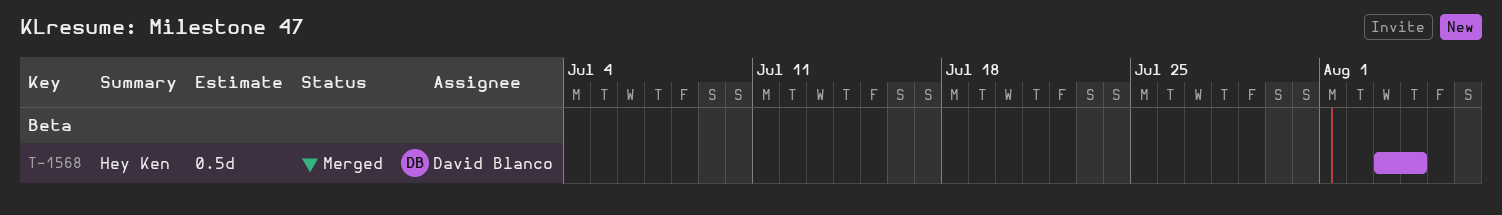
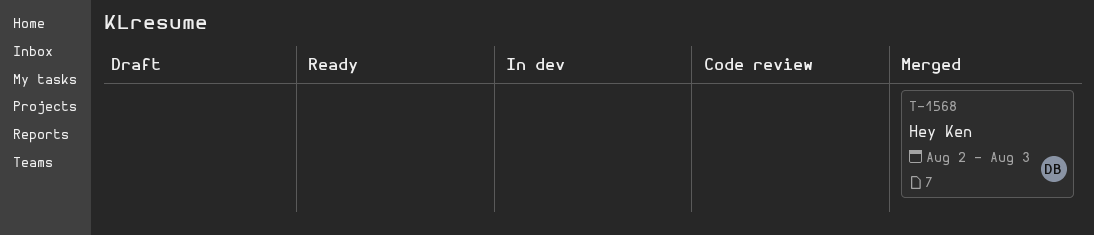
T-1568, start: Aug 3 -> Aug 2
T-1568, due: Aug 4 -> Aug 3

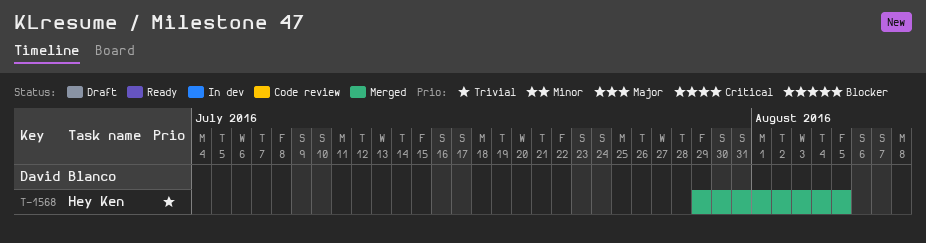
T-1568, start: Aug 2 -> Jul 29
T-1568, due: Aug 3 -> Aug 5

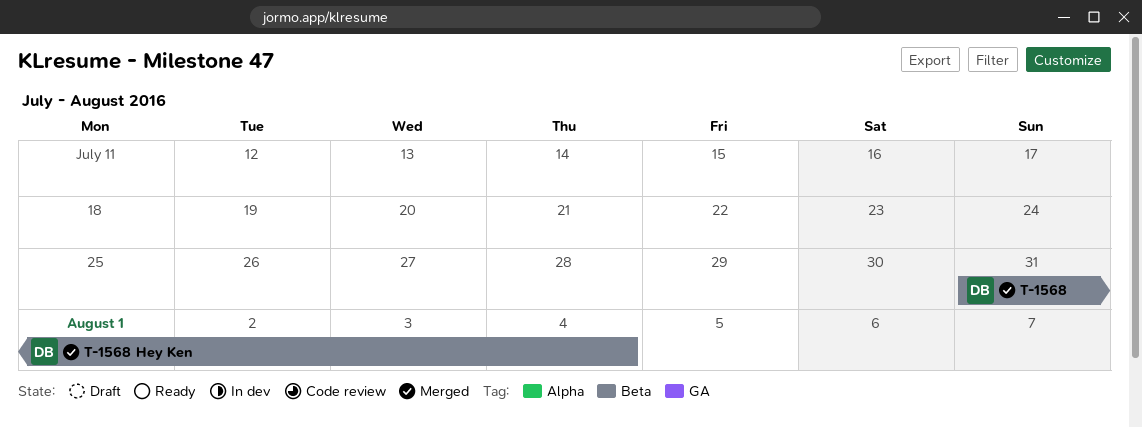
T-1568, start: Jul 29 -> Jul 31
T-1568, due: Aug 5 -> Aug 4

